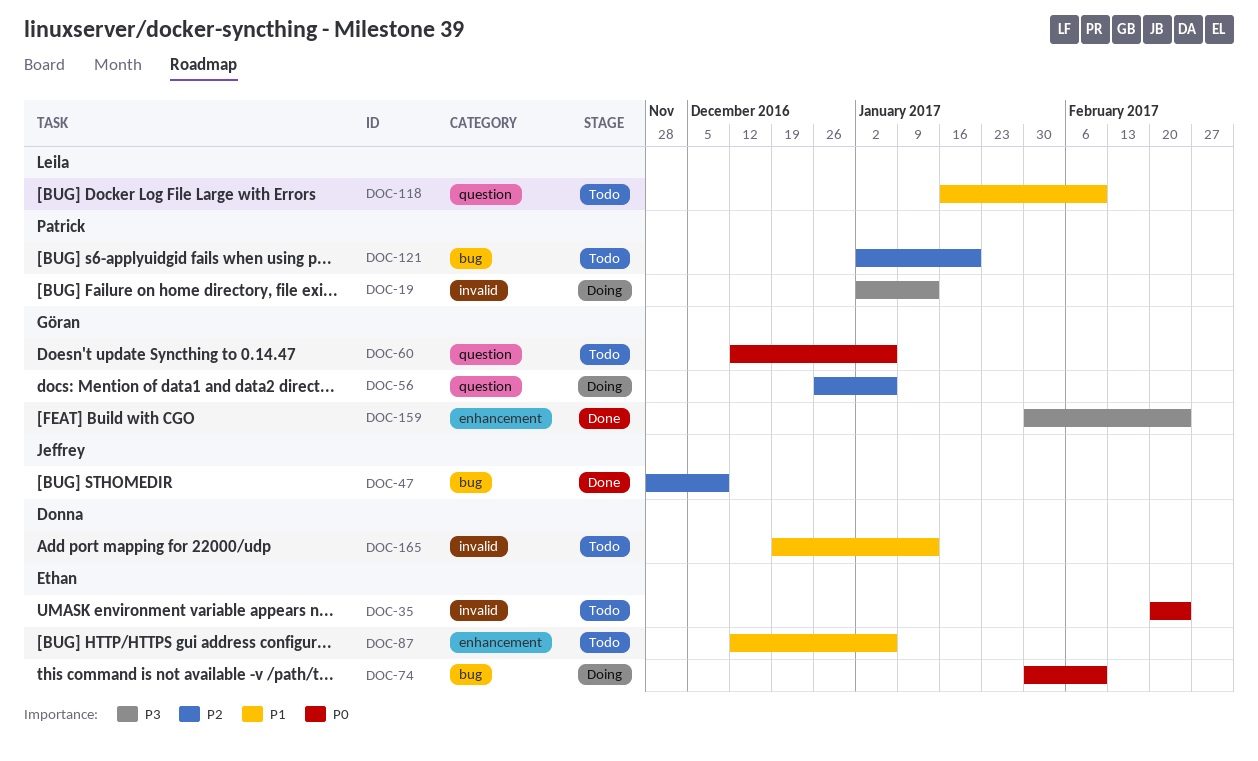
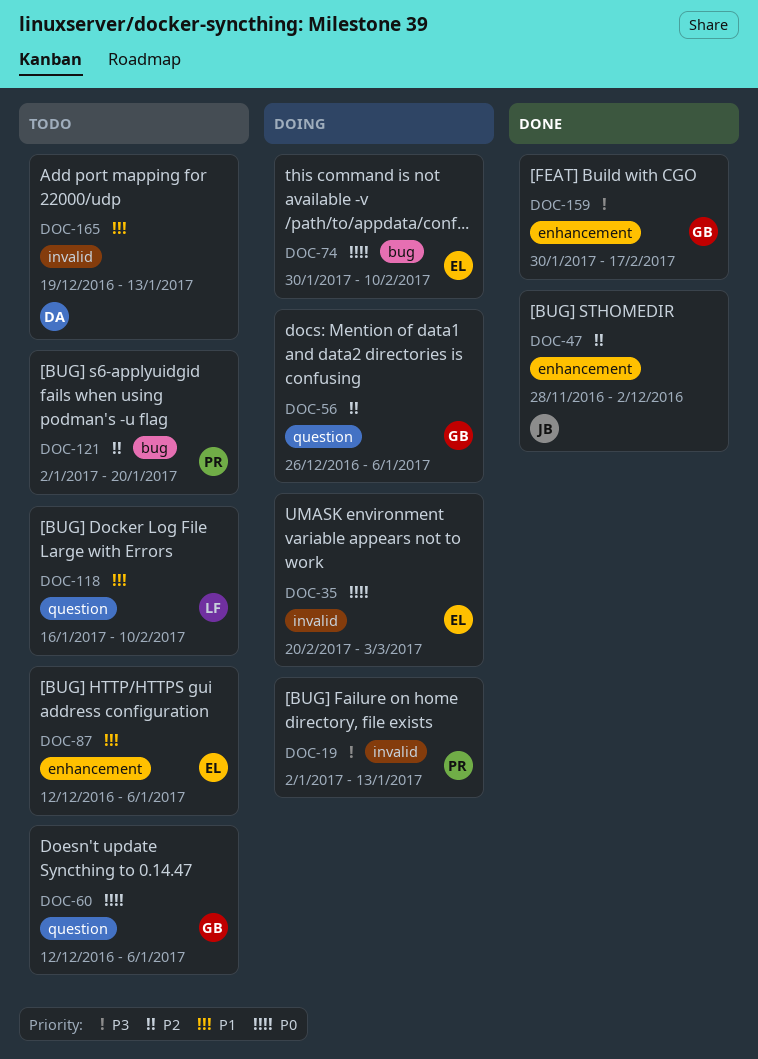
DOC-35, status: Todo -> Doing
DOC-35, due: Feb 24 -> Mar 3
DOC-47, label: bug -> enhancement
DOC-47, due: Dec 9 -> Dec 2
DOC-159, due: Feb 24 -> Feb 17

